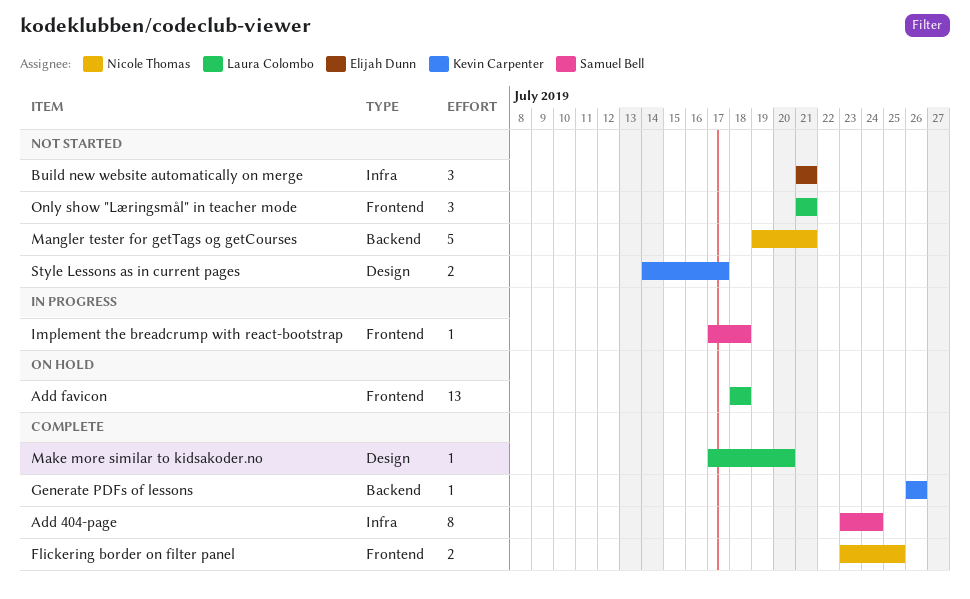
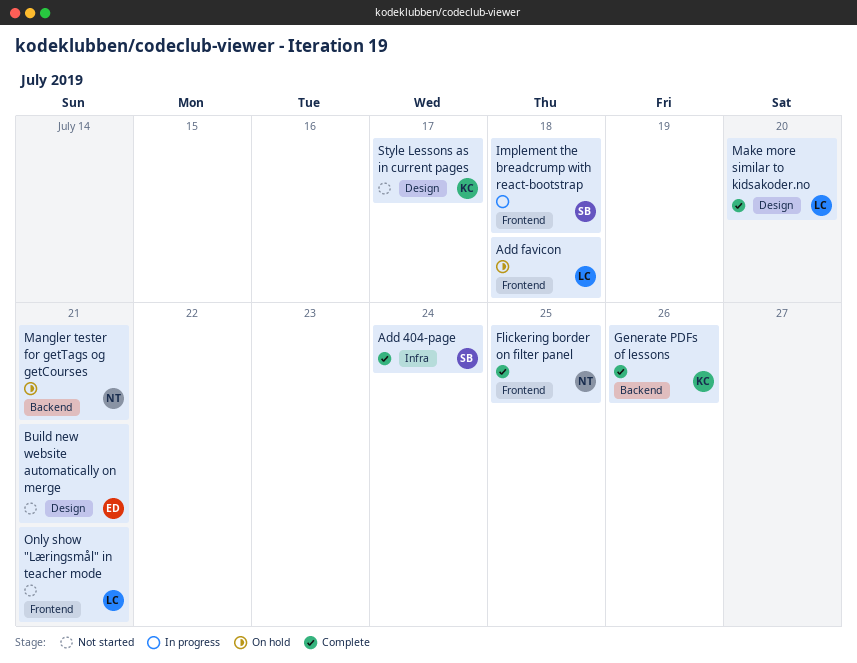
Build new website automatically on merge, label: Infra -> Design
Mangler tester for getTags og getCourses, status: Not started -> On hold

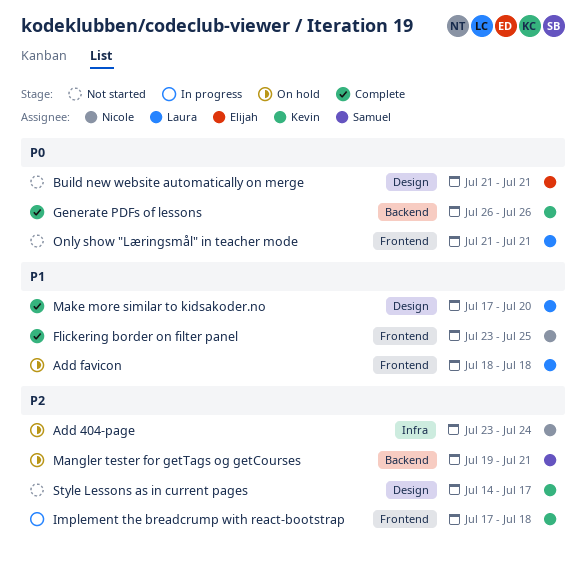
Add 404-page, status: Complete -> On hold
Add 404-page, owner: Samuel -> Nicole
Implement the breadcrump with react-bootstrap, owner: Samuel -> Kevin
Mangler tester for getTags og getCourses, owner: Nicole -> Samuel

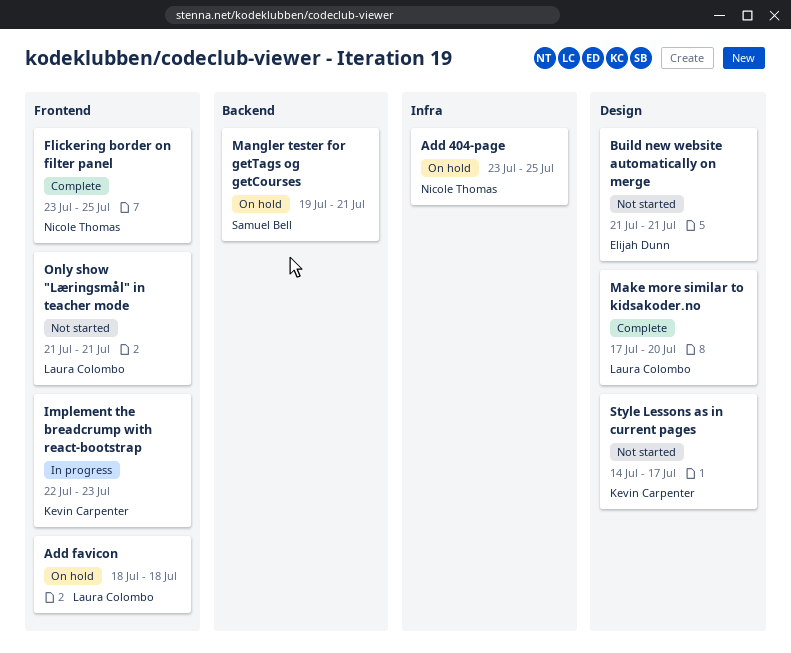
Add 404-page, due: Jul 24 -> Jul 25
Generate PDFs of lessons: present -> none
Implement the breadcrump with react-bootstrap, start: Jul 17 -> Jul 22
Implement the breadcrump with react-bootstrap, due: Jul 18 -> Jul 23

